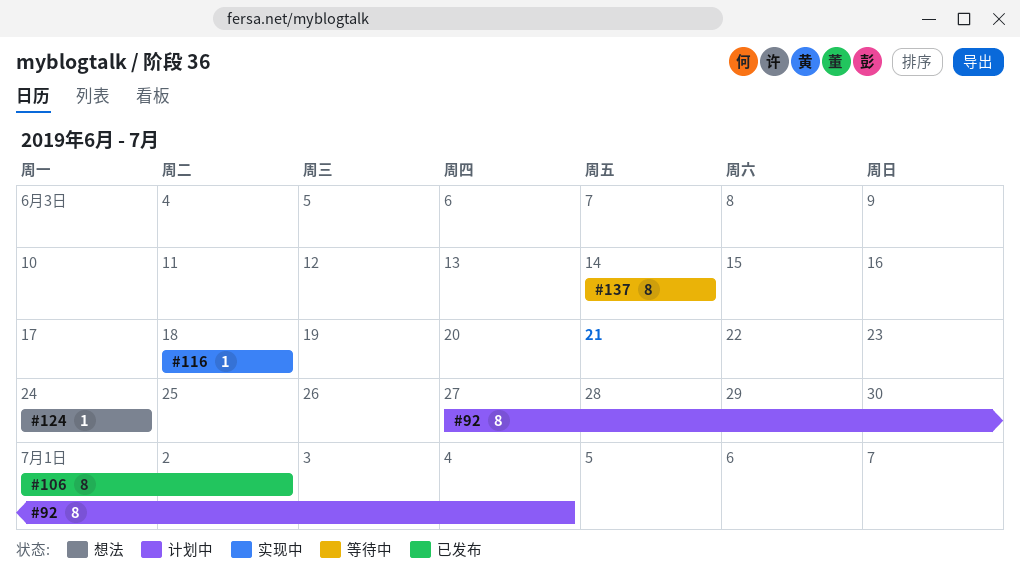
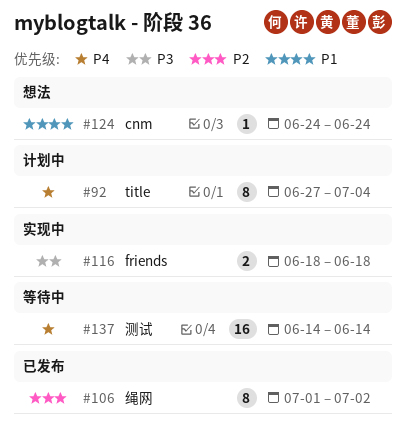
#116, estimate: 1 -> 2
#137, estimate: 8 -> 16

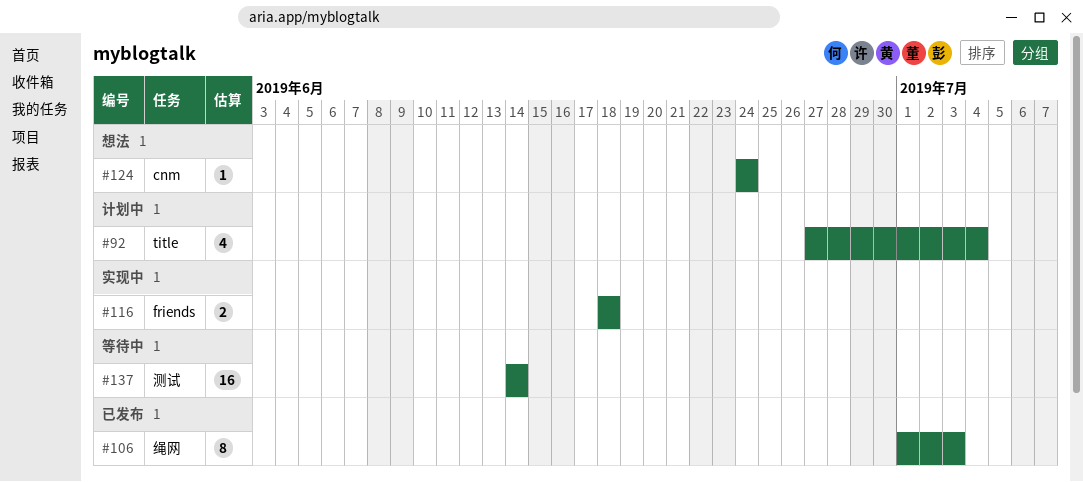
#92, estimate: 8 -> 4
#106, due: Jul 2 -> Jul 3

